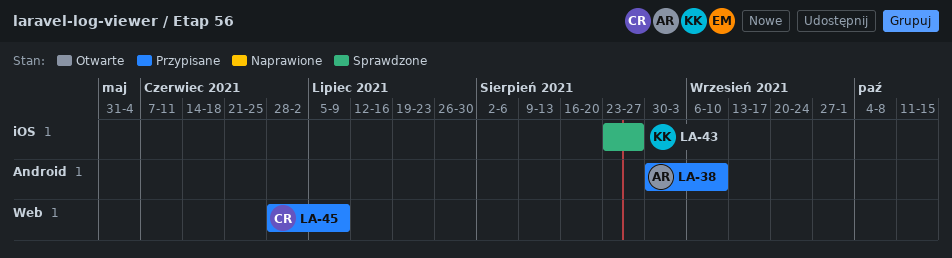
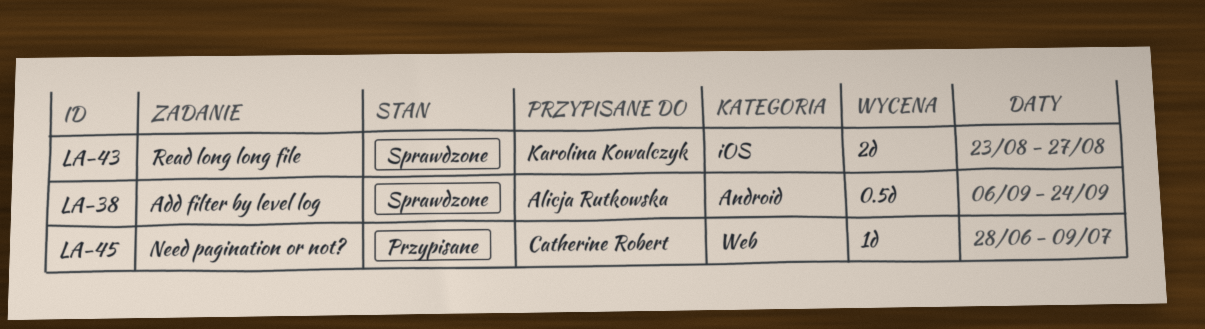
LA-38, status: Przypisane -> Sprawdzone
LA-38, start: Aug 30 -> Sep 6
LA-38, due: Sep 10 -> Sep 24

